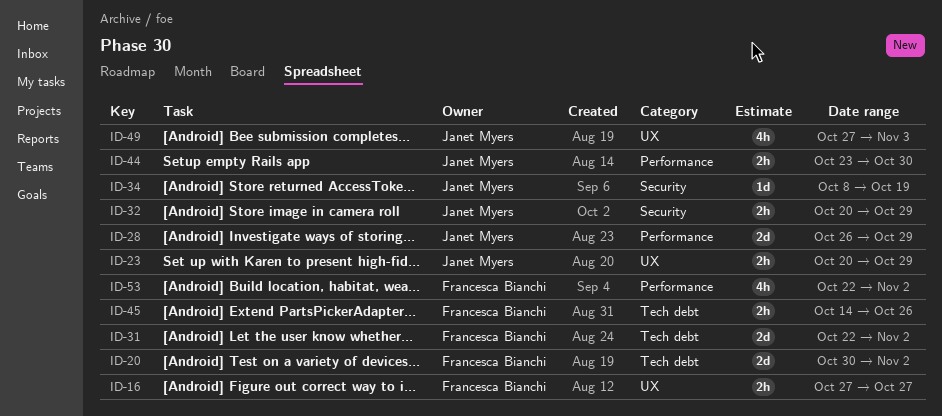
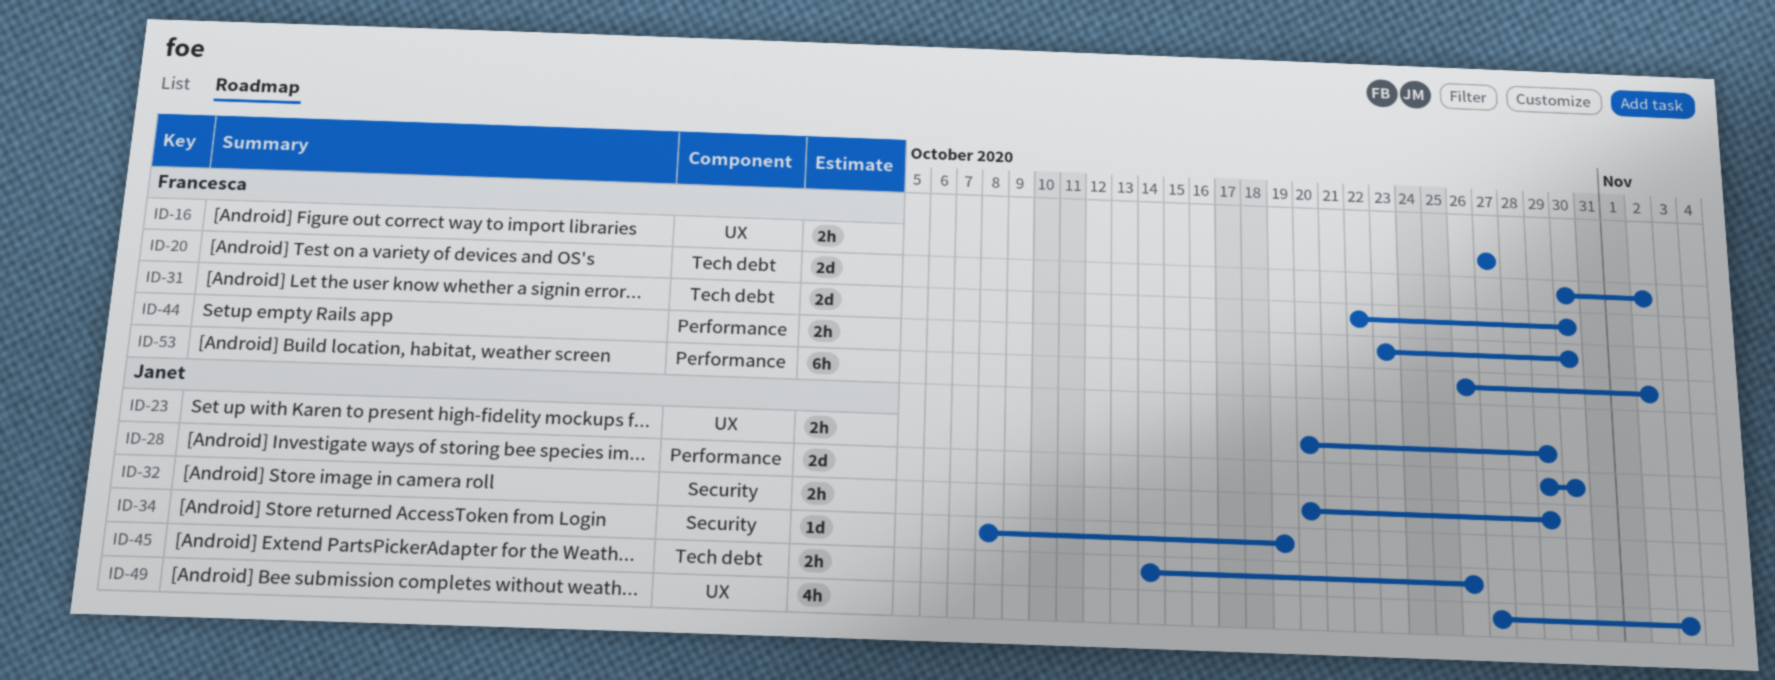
ID-28, start: Oct 26 -> Oct 29
ID-28, due: Oct 29 -> Oct 30
ID-31, due: Nov 2 -> Oct 30
ID-44, owner: Janet Myers -> Francesca Bianchi
ID-45, owner: Francesca Bianchi -> Janet Myers
ID-53, estimate: 4h -> 6h
ID-53, start: Oct 22 -> Oct 26

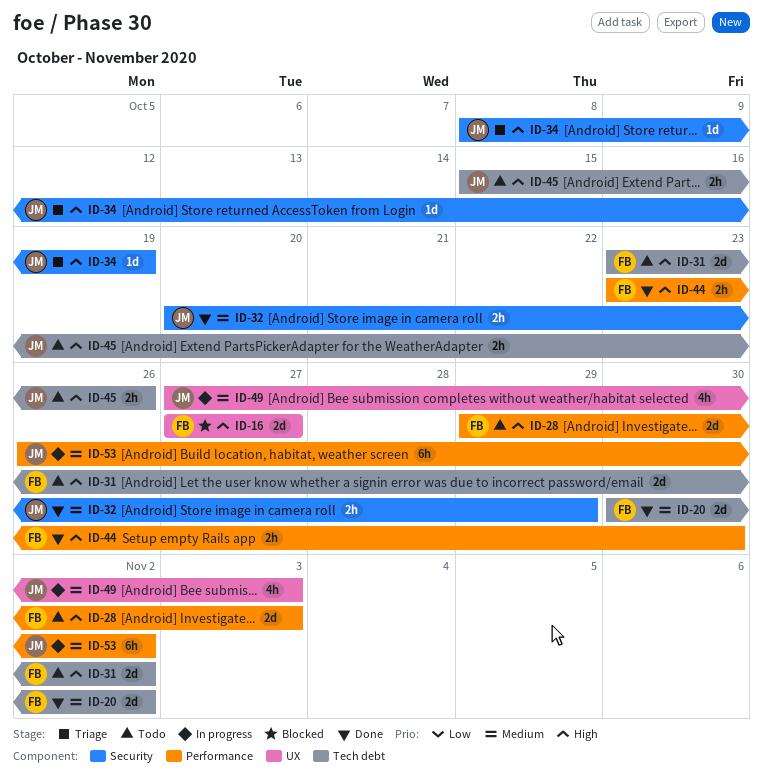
ID-16, estimate: 2h -> 2d
ID-23: present -> none
ID-28, owner: Janet -> Francesca
ID-28, due: Oct 30 -> Nov 3
ID-31, start: Oct 22 -> Oct 23
ID-31, due: Oct 30 -> Nov 2
ID-45, start: Oct 14 -> Oct 15
ID-53, owner: Francesca -> Janet

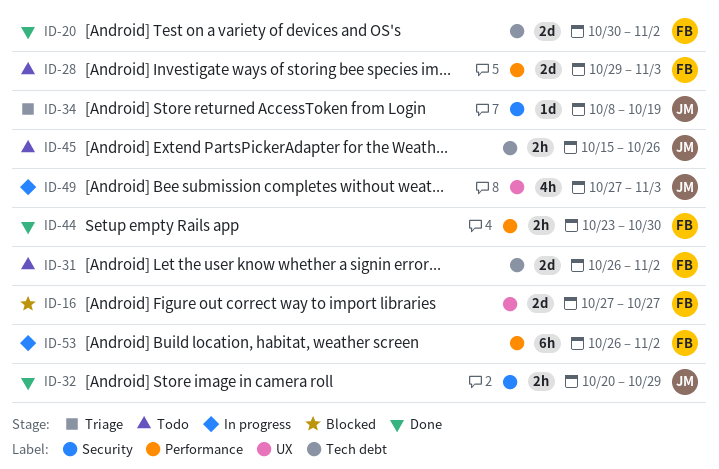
ID-31, start: Oct 23 -> Oct 26
ID-53, owner: JM -> FB

